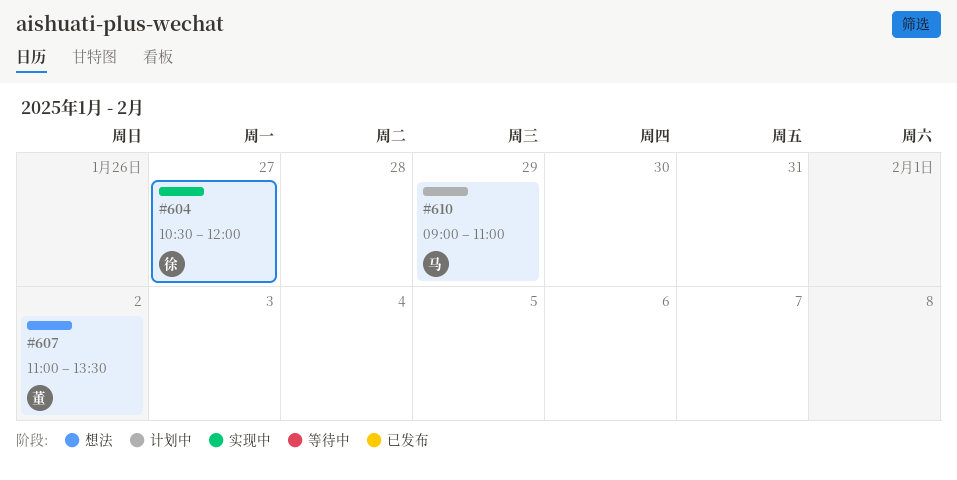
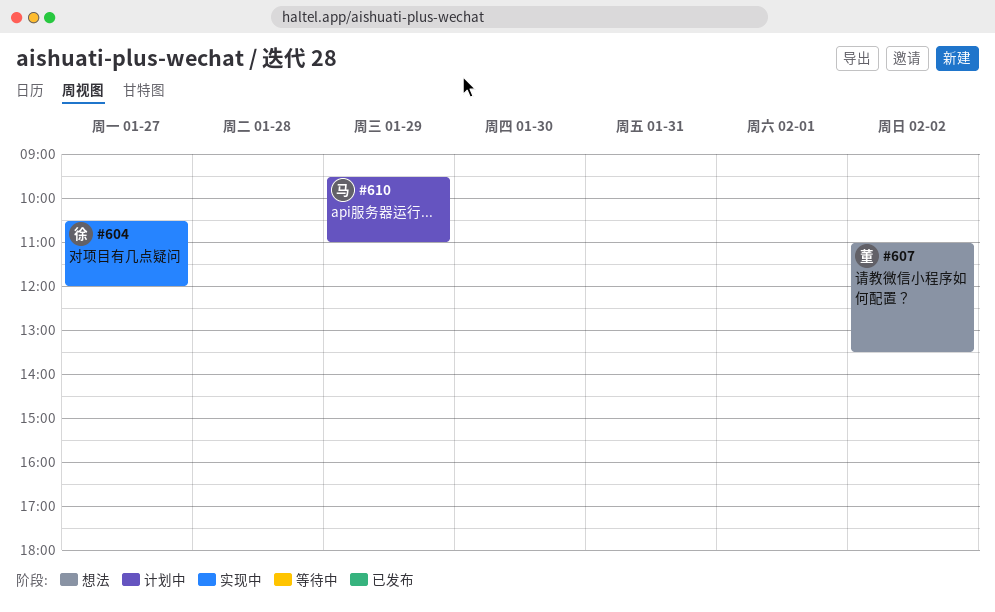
#610, begins: 09:00 -> 09:30

